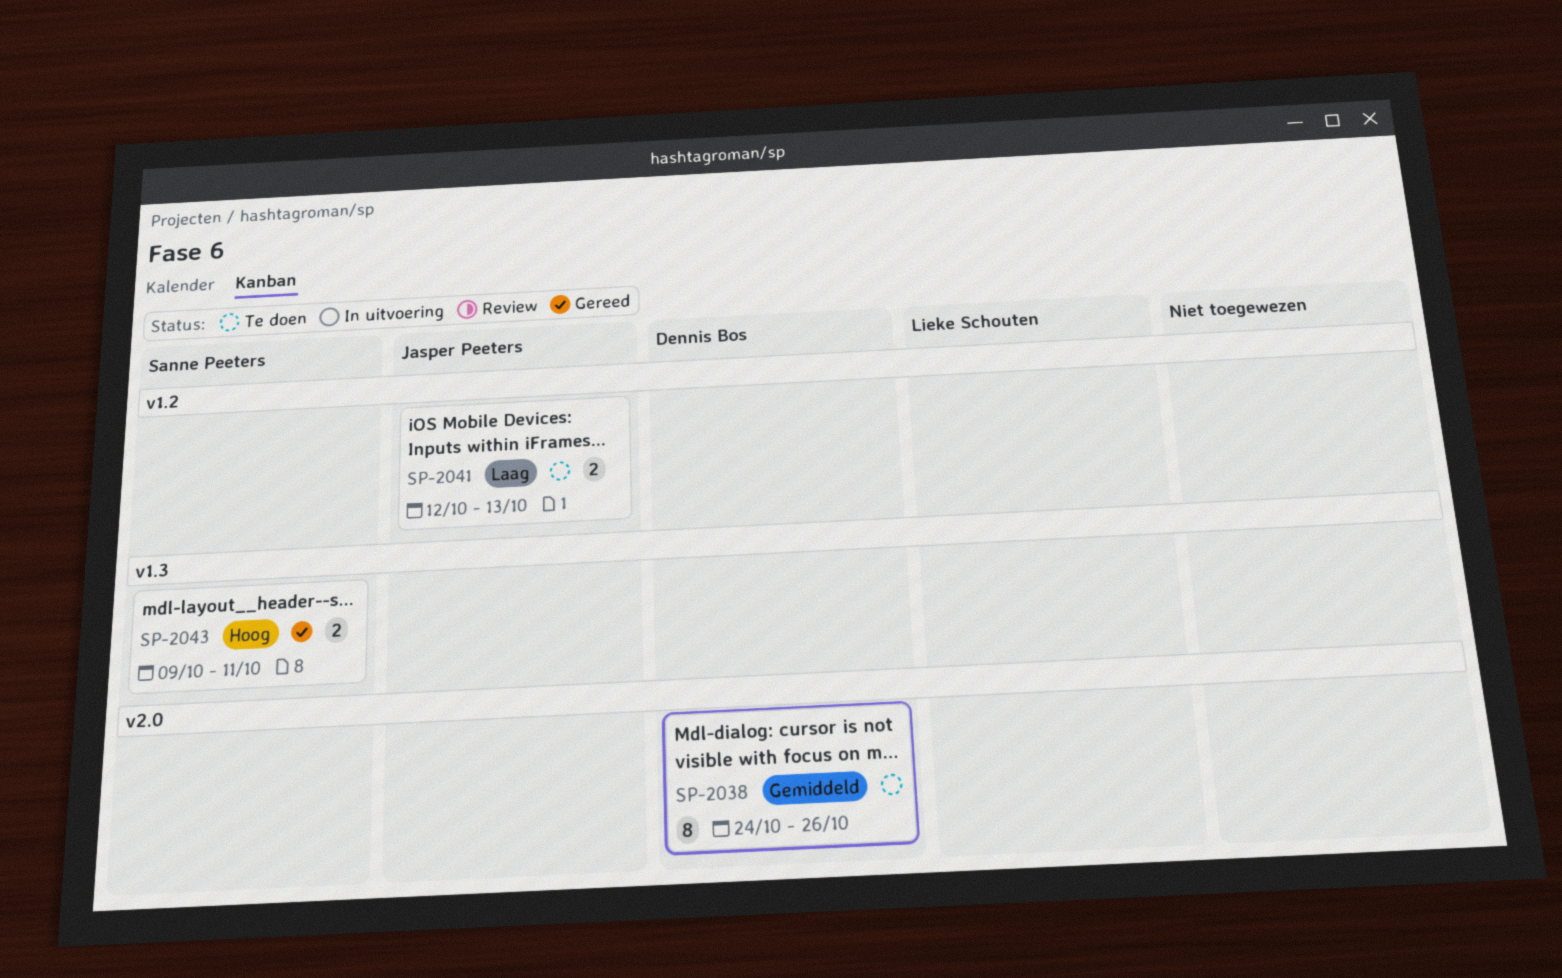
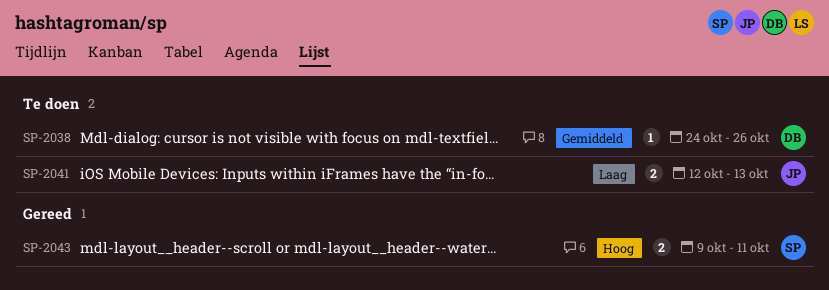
SP-2038, estimate: 8 -> 1

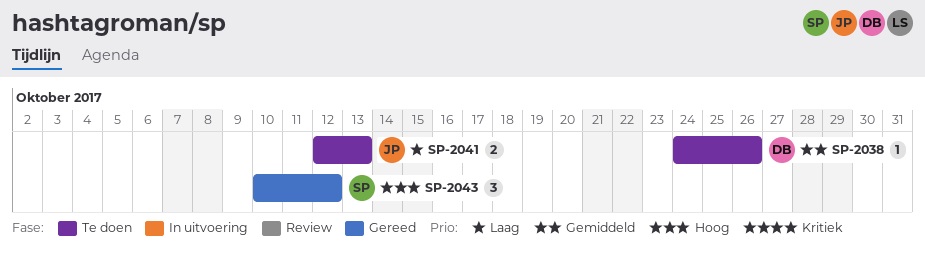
SP-2043, estimate: 2 -> 3
SP-2043, start: Oct 9 -> Oct 10
SP-2043, due: Oct 11 -> Oct 12

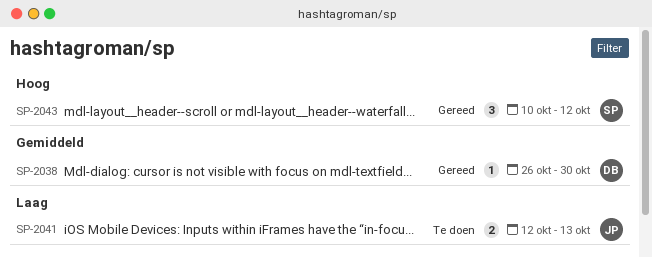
SP-2038, status: Te doen -> Gereed
SP-2038, start: Oct 24 -> Oct 26
SP-2038, due: Oct 26 -> Oct 30

